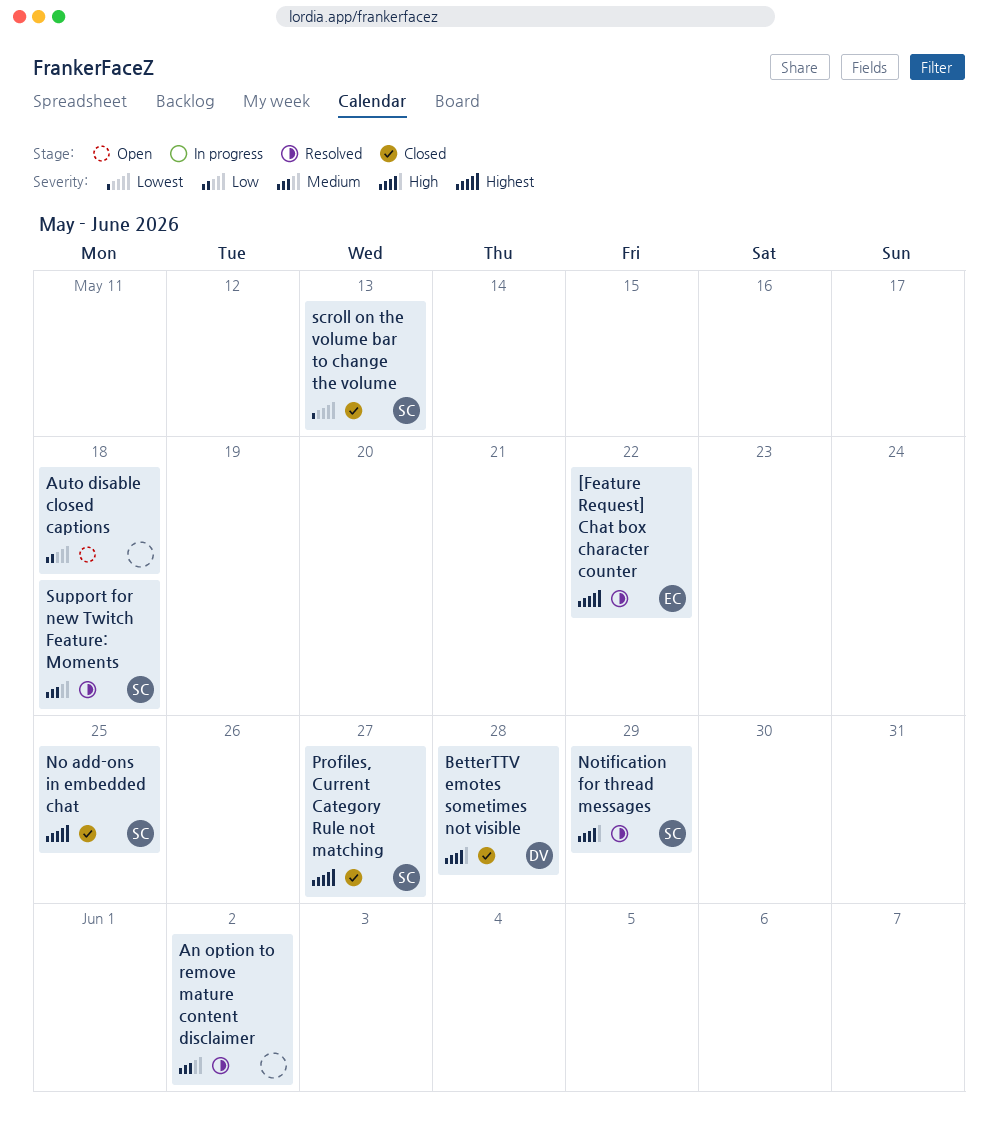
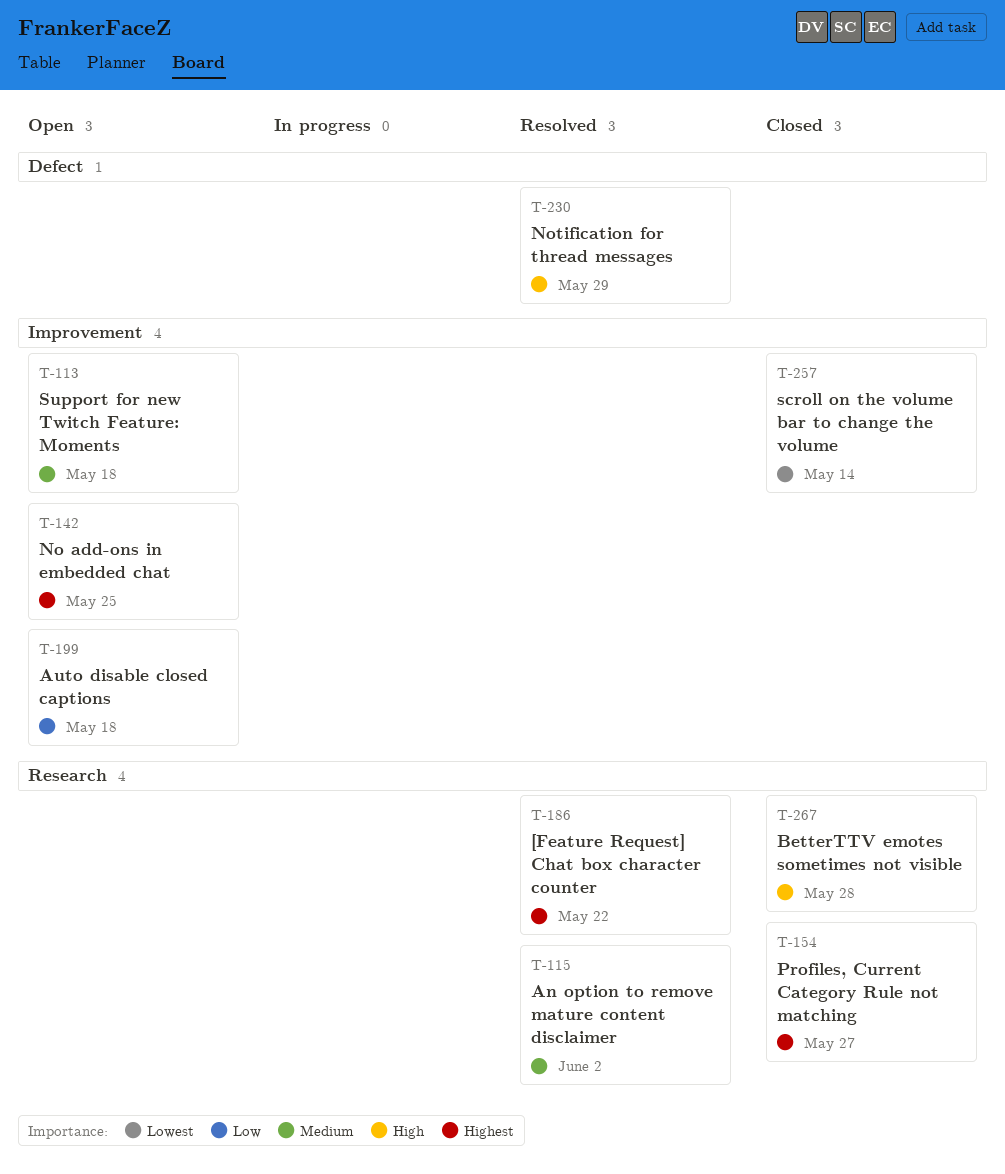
No add-ons in embedded chat, status: Closed -> Open
scroll on the volume bar to change the volume, due: May 13 -> May 14
Support for new Twitch Feature: Moments, status: Resolved -> Open

